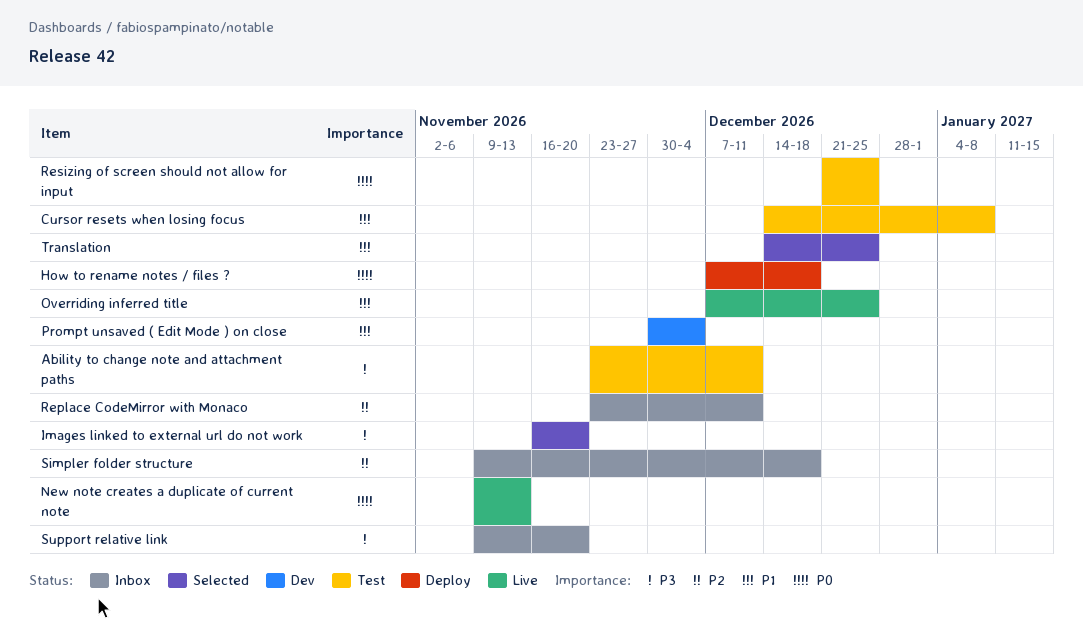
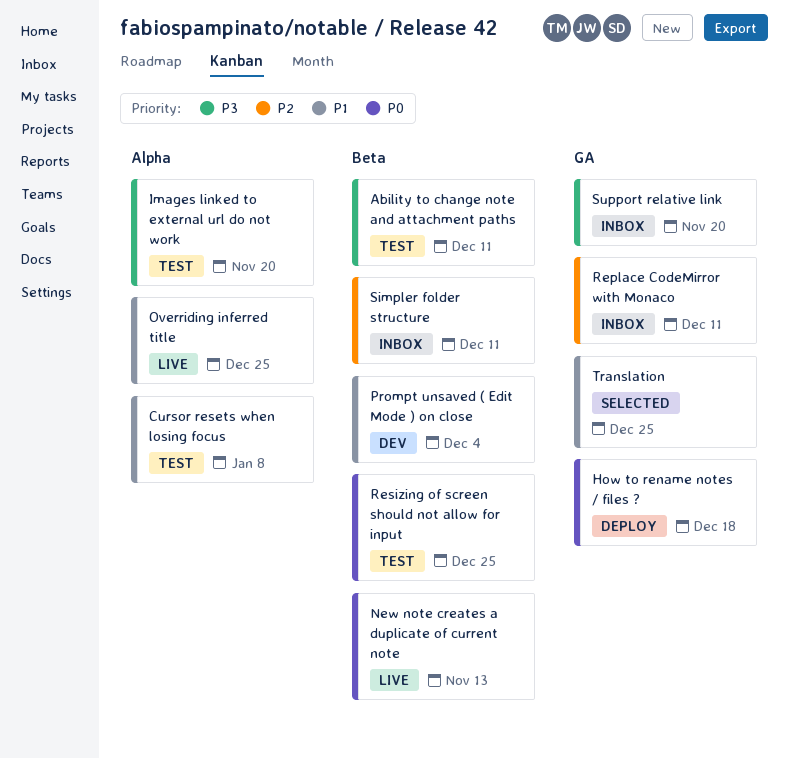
Images linked to external url do not work, status: Selected -> Test
Simpler folder structure, due: Dec 18 -> Dec 11

